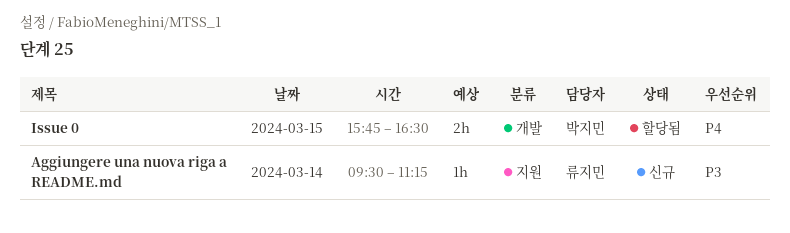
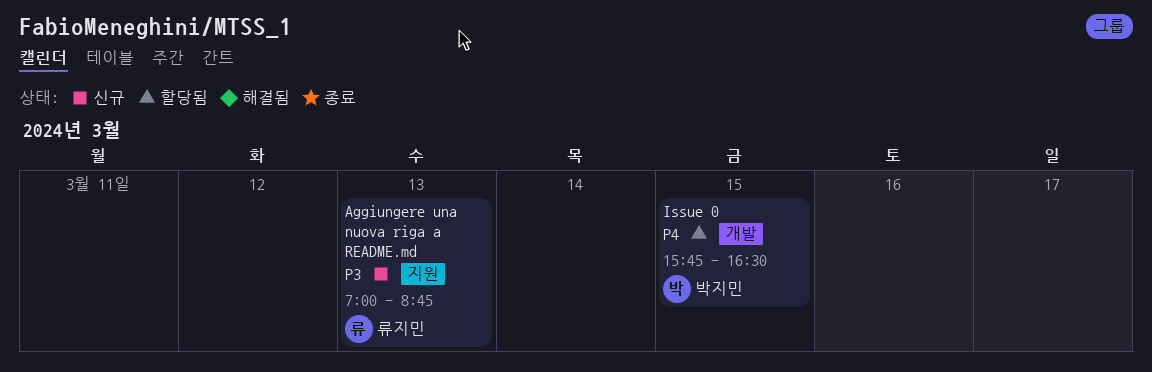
Aggiungere una nuova riga a README.md, day: Mar 14 -> Mar 13
Aggiungere una nuova riga a README.md, begins: 09:30 -> 07:00
Aggiungere una nuova riga a README.md, ends: 11:15 -> 08:45

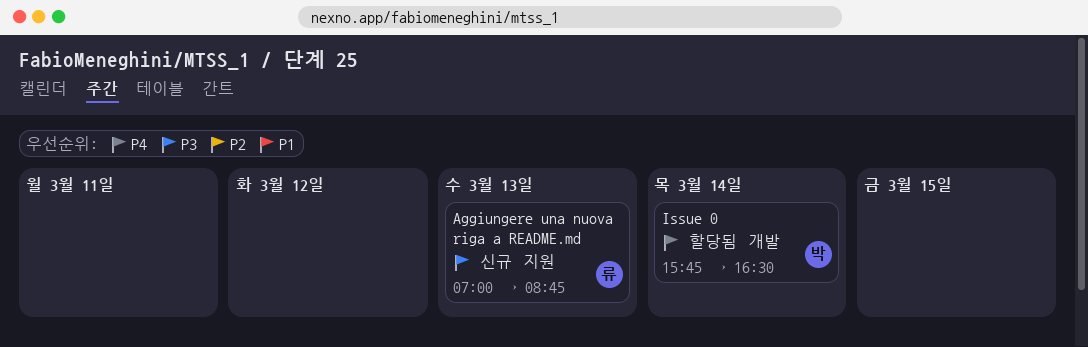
Issue 0, day: Mar 15 -> Mar 14

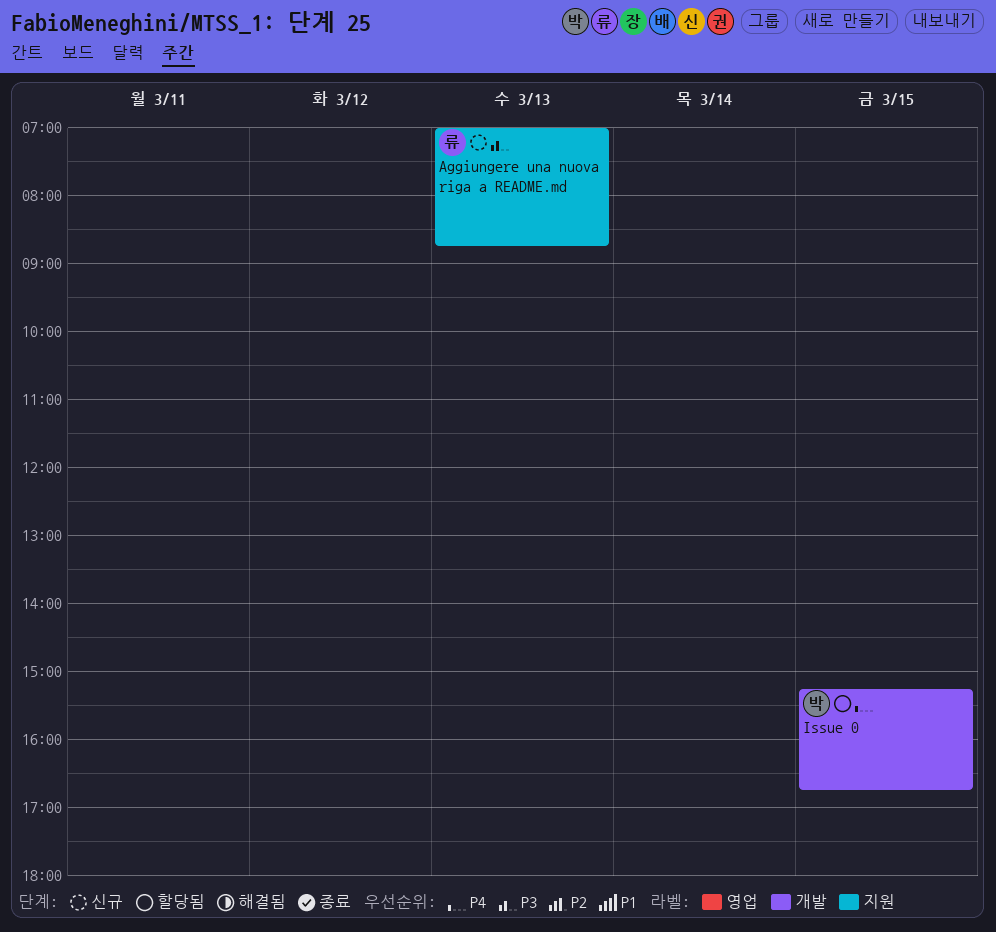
Issue 0, day: Mar 14 -> Mar 15
Issue 0, begins: 15:45 -> 15:15
Issue 0, ends: 16:30 -> 16:45

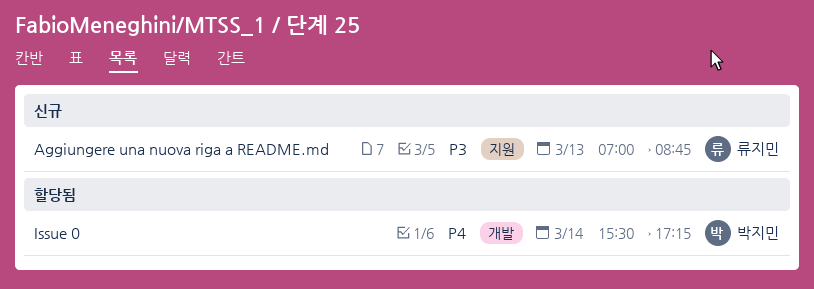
Issue 0, day: Mar 15 -> Mar 14
Issue 0, begins: 15:15 -> 15:30
Issue 0, ends: 16:45 -> 17:15

